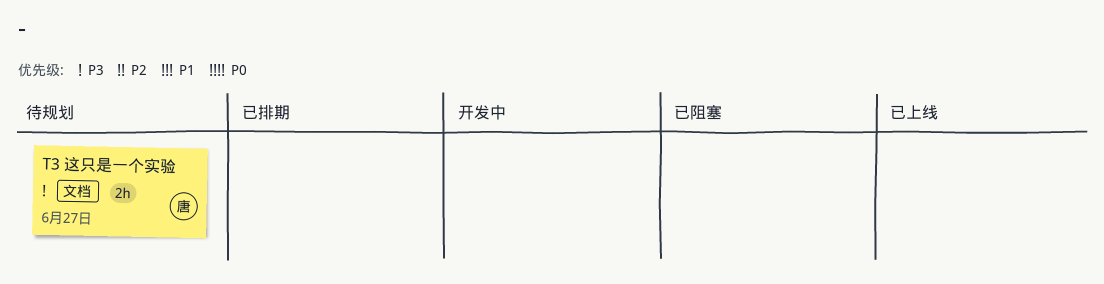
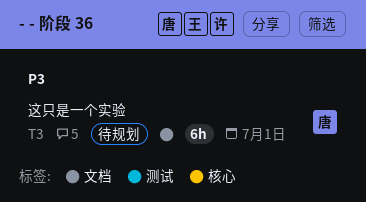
T3, estimate: 2h -> 6h
T3, due: Jun 27 -> Jul 1

